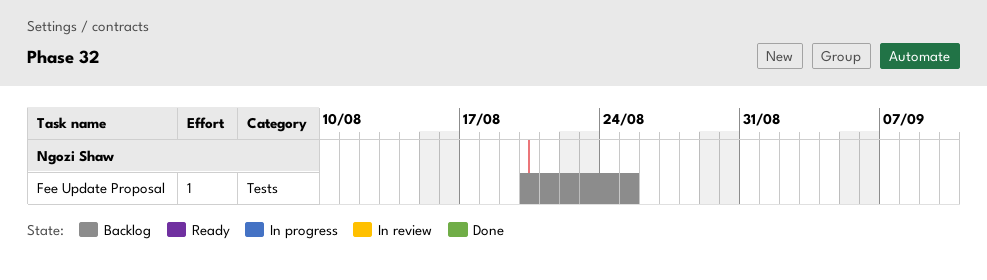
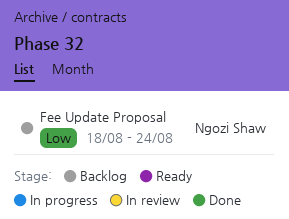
Fee Update Proposal, start: Aug 20 -> Aug 18
Fee Update Proposal, due: Aug 25 -> Aug 24

